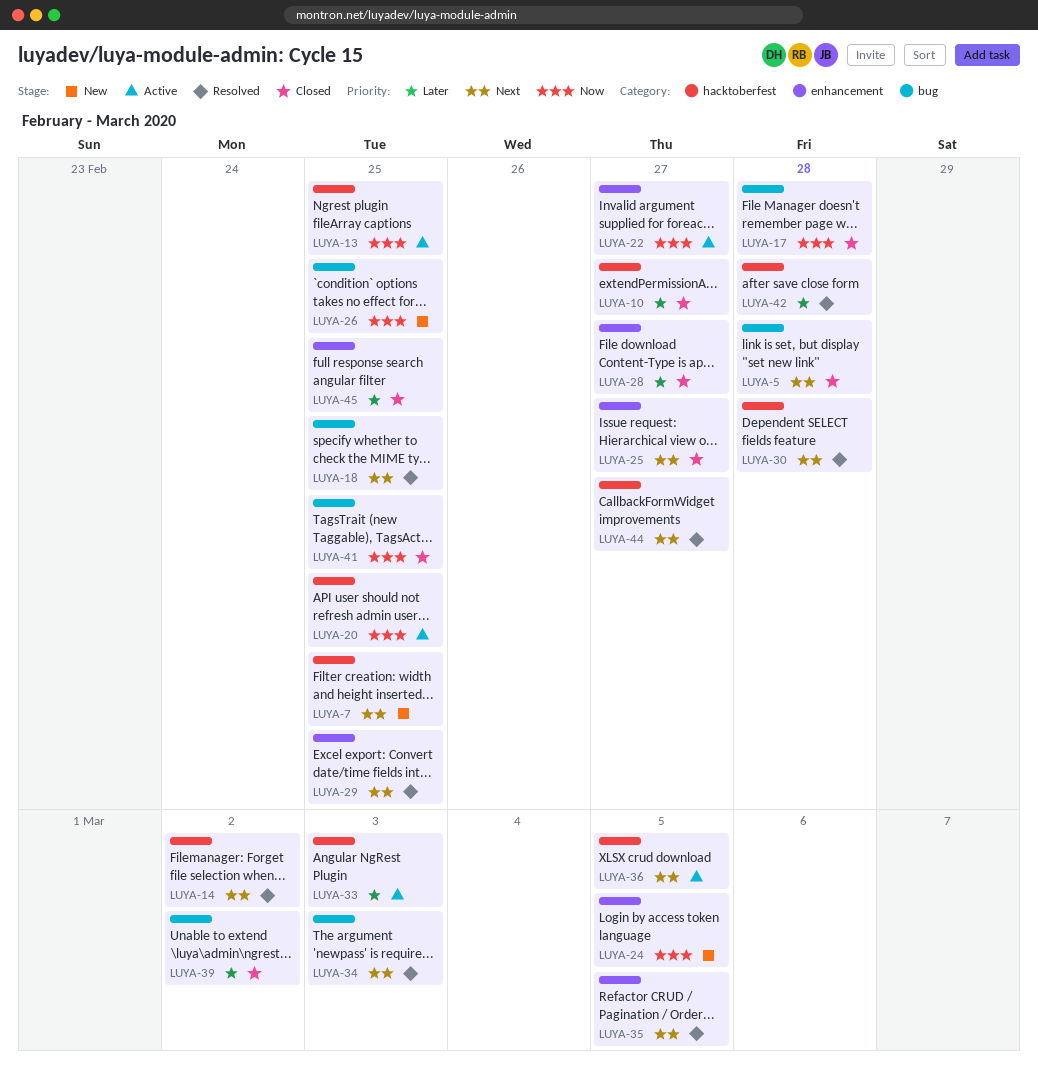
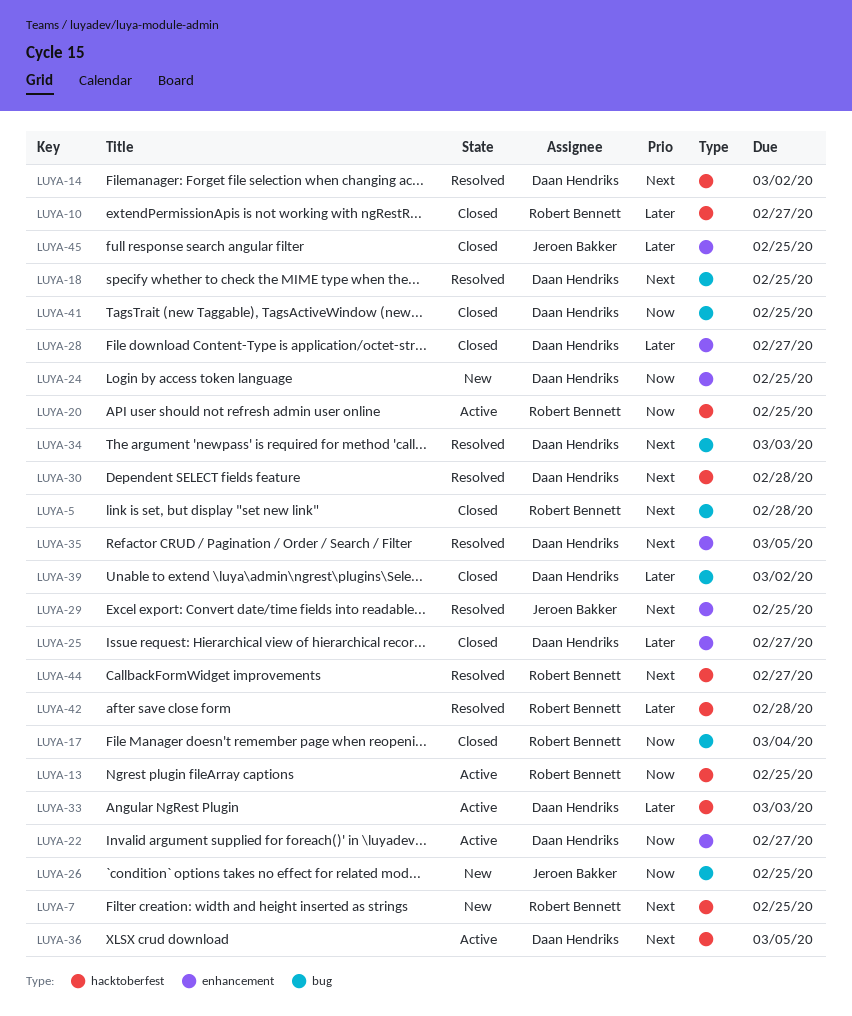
LUYA-17, due: Feb 28 -> Mar 4
LUYA-24, due: Mar 5 -> Feb 25
LUYA-25, priority: Next -> Later

